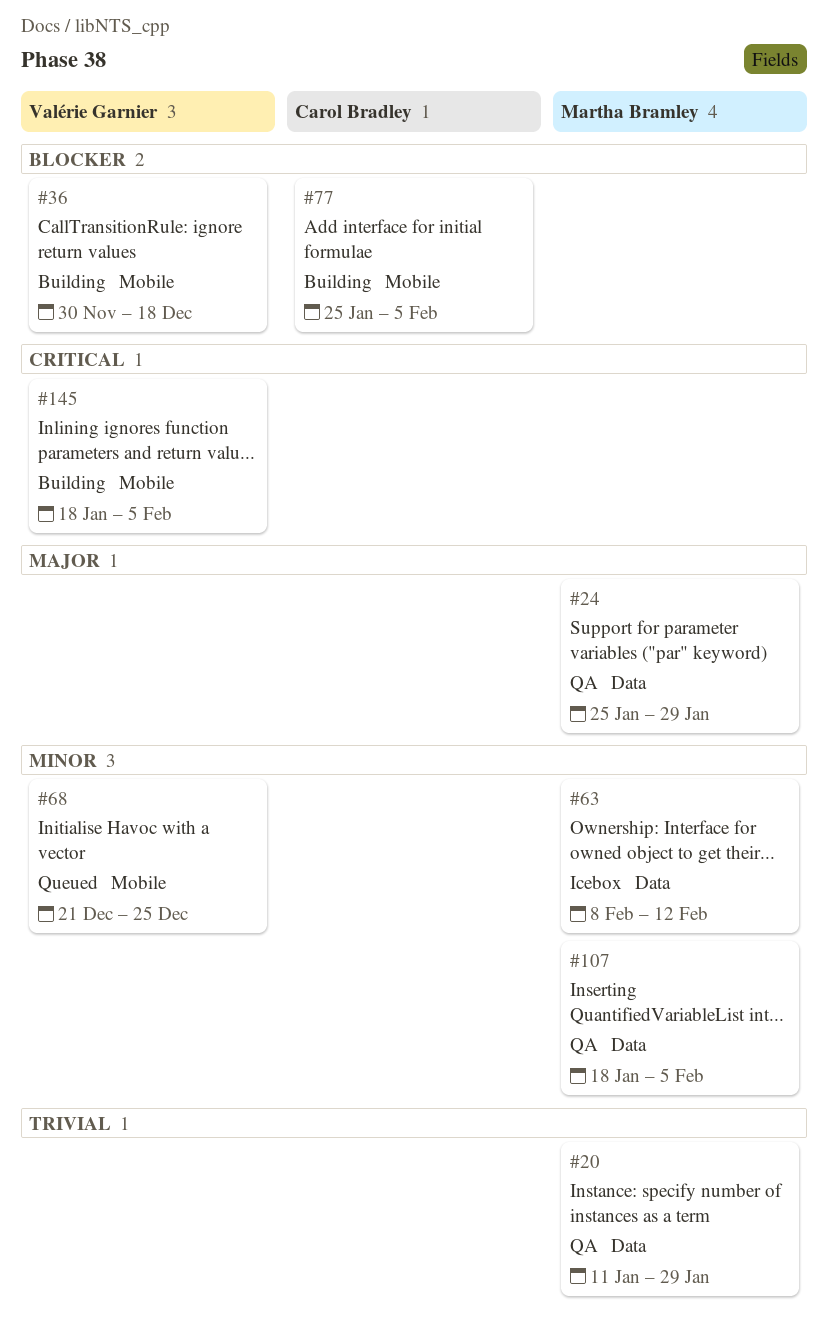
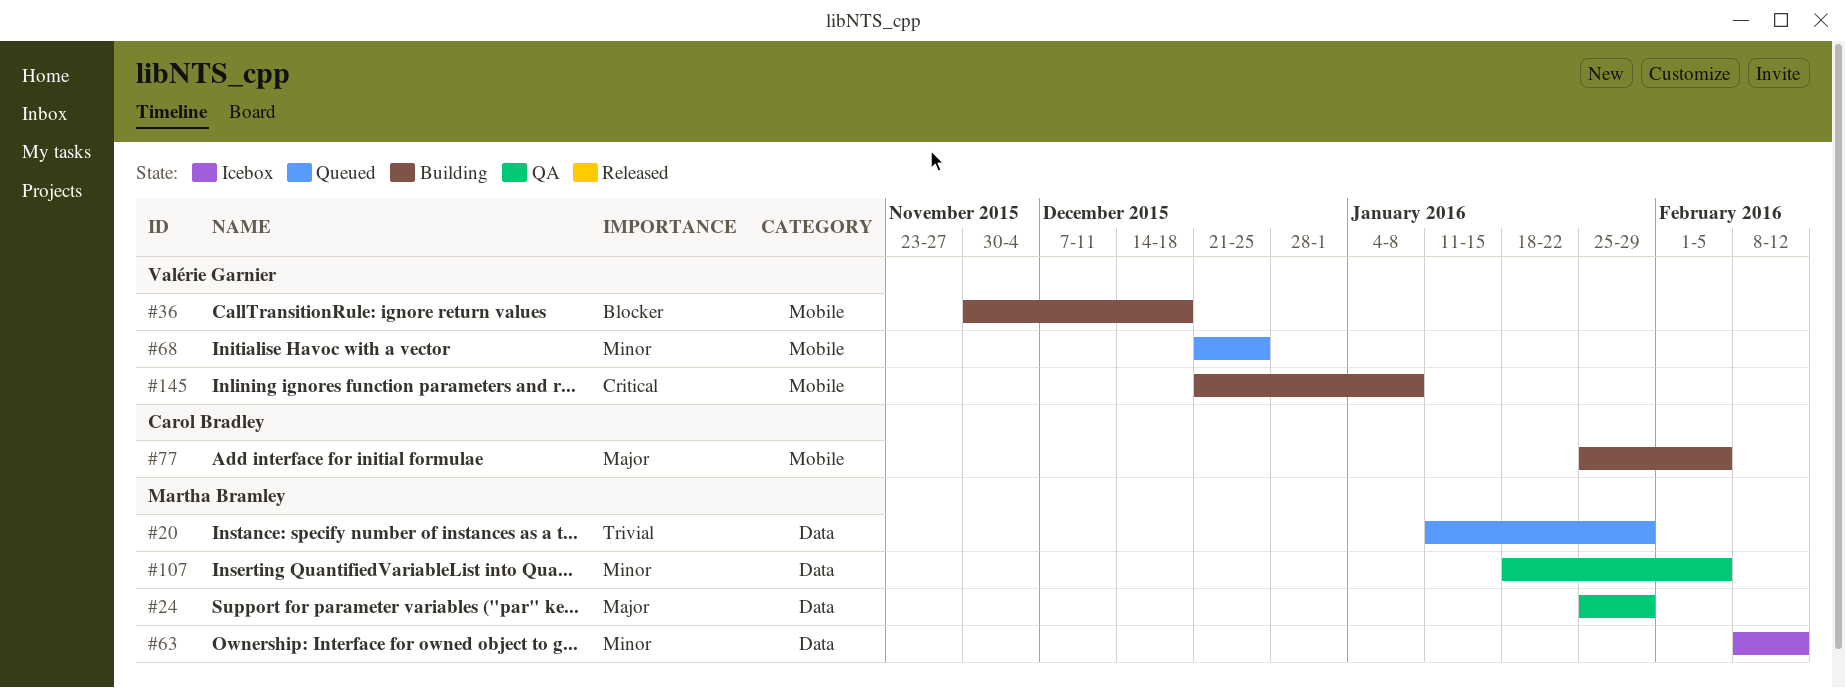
#20, status: QA -> Queued
#77, priority: Blocker -> Major
#145, start: Jan 18 -> Dec 21
#145, due: Feb 5 -> Jan 8

